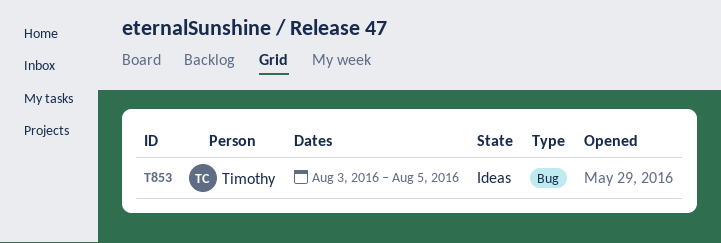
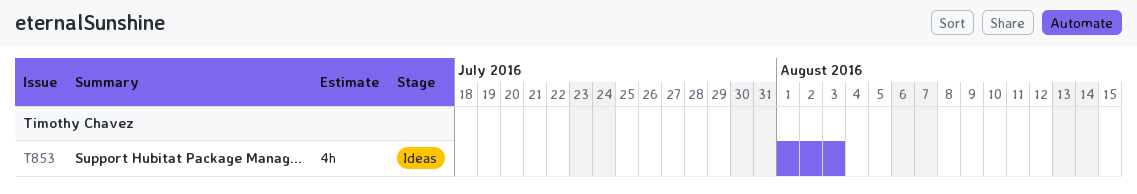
T853, start: Aug 3 -> Aug 1
T853, due: Aug 5 -> Aug 3

